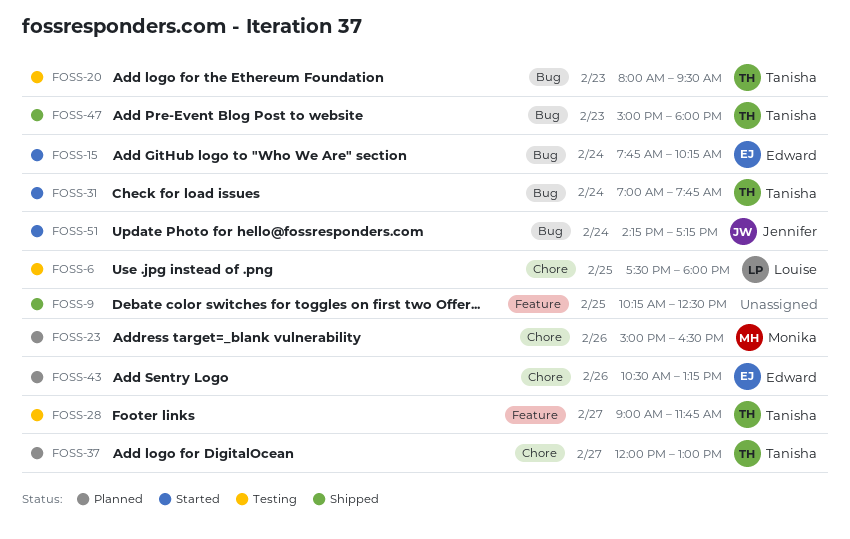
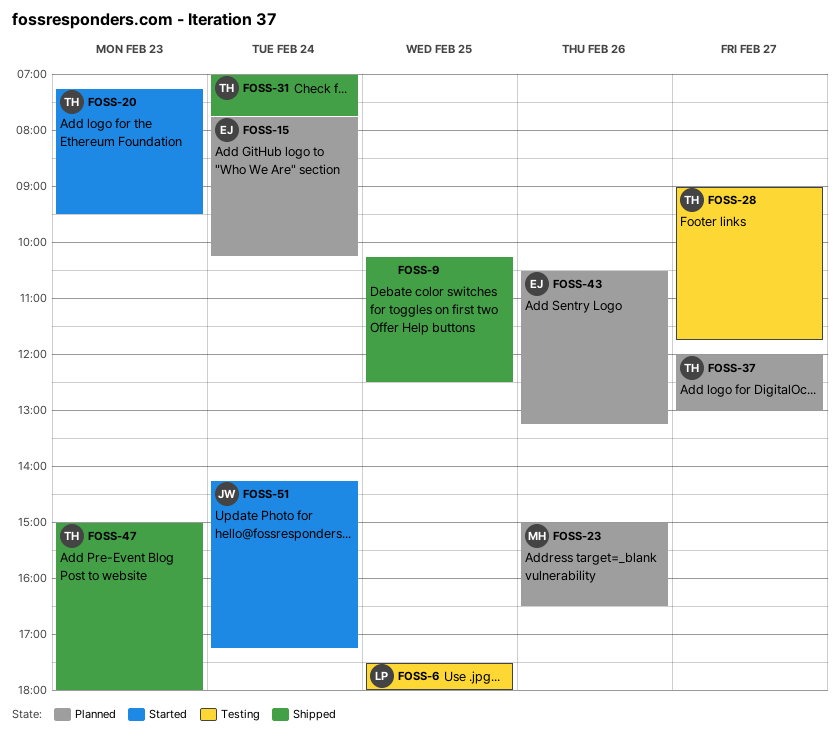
FOSS-15, status: Started -> Planned
FOSS-20, status: Testing -> Started
FOSS-20, begins: 08:00 -> 07:15
FOSS-31, status: Started -> Shipped

